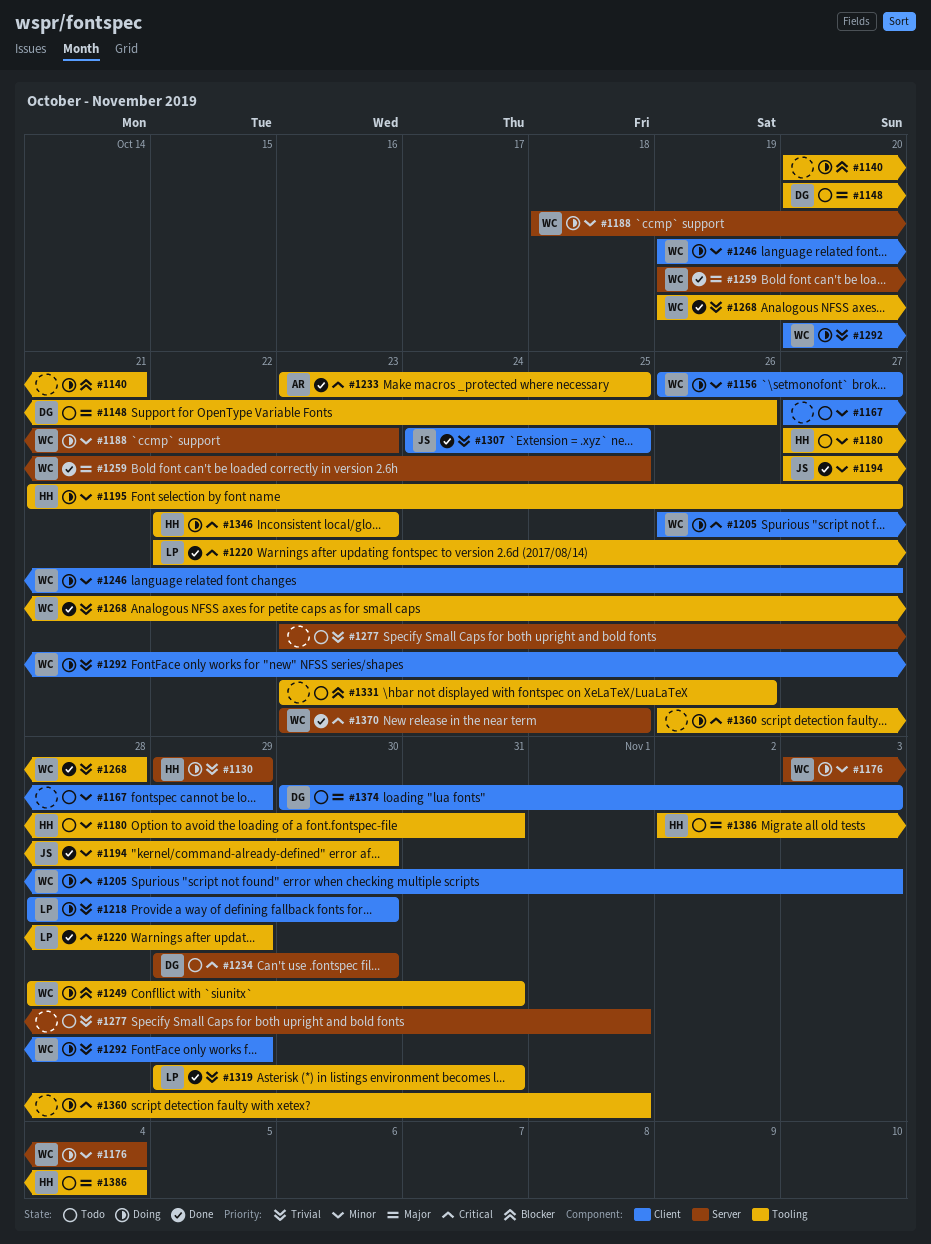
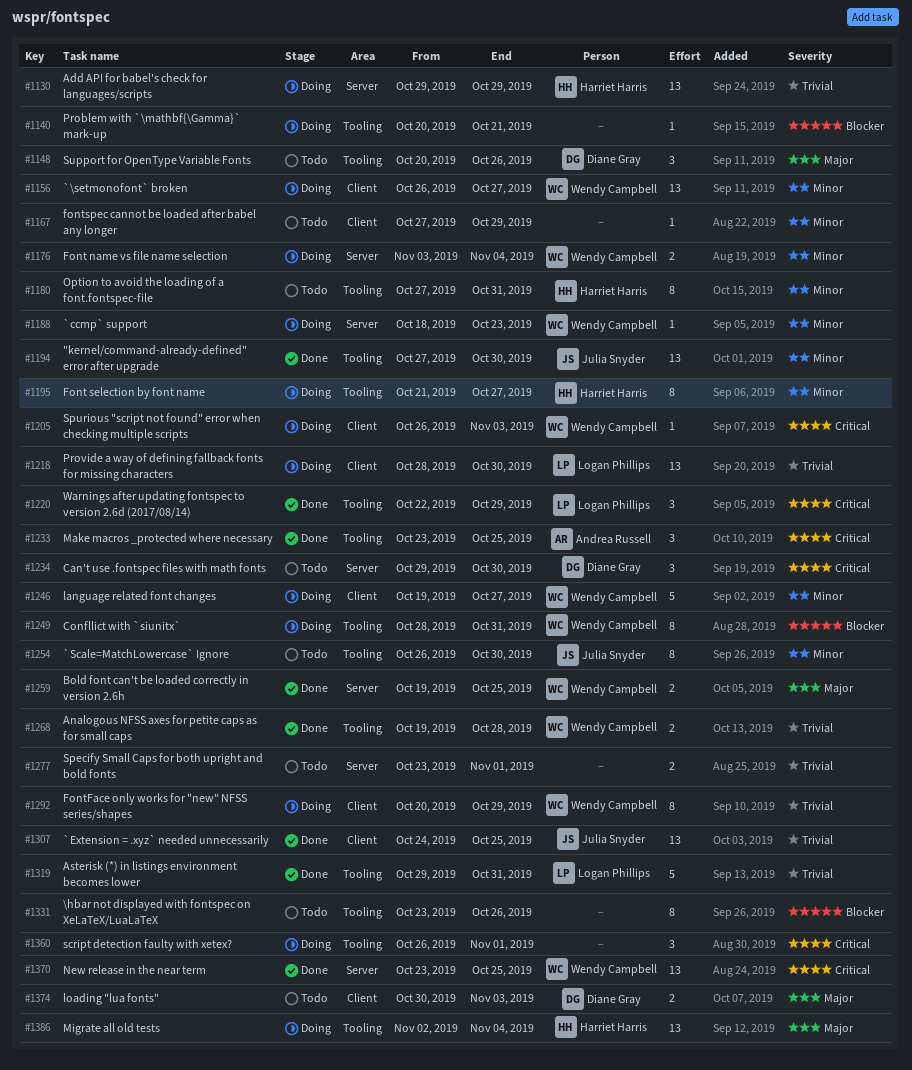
#1254: none -> present
#1346: present -> none
#1386, status: Todo -> Doing

